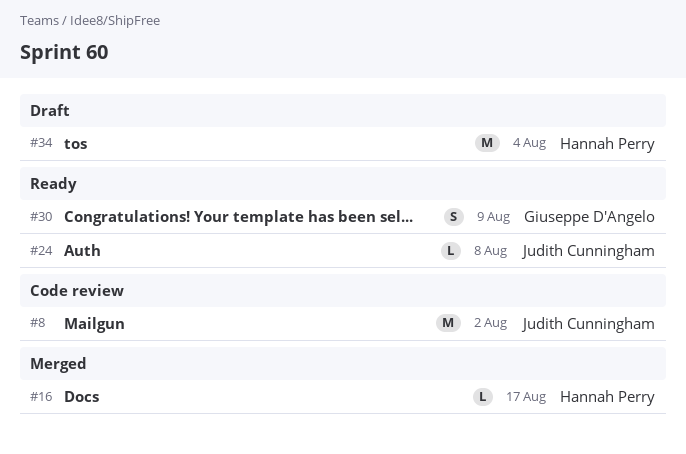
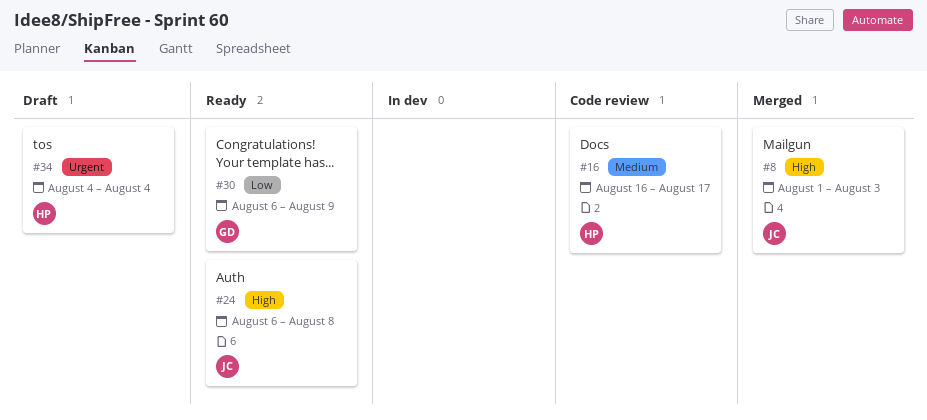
#8, status: Code review -> Merged
#8, due: Aug 2 -> Aug 3
#16, status: Merged -> Code review

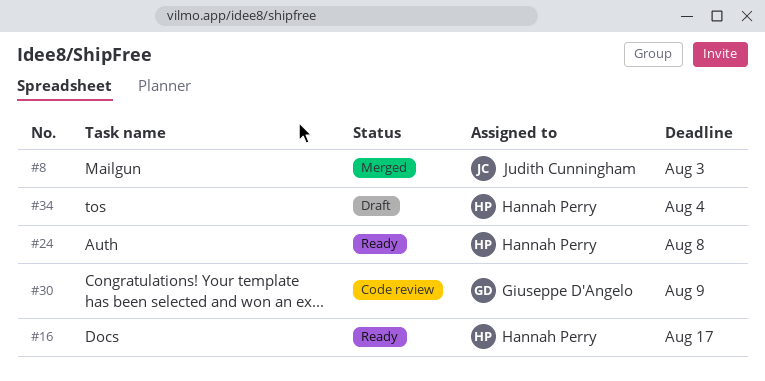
#16, status: Code review -> Ready
#24, owner: Judith Cunningham -> Hannah Perry
#30, status: Ready -> Code review

